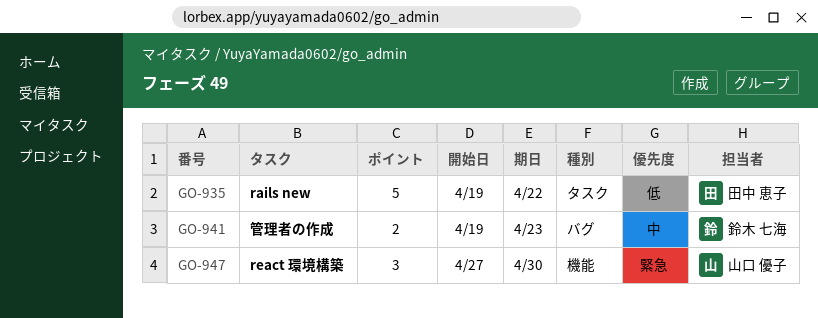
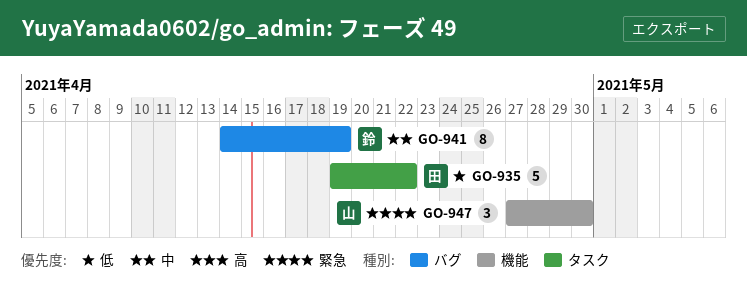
GO-941, estimate: 2 -> 8
GO-941, start: Apr 19 -> Apr 14
GO-941, due: Apr 23 -> Apr 19

